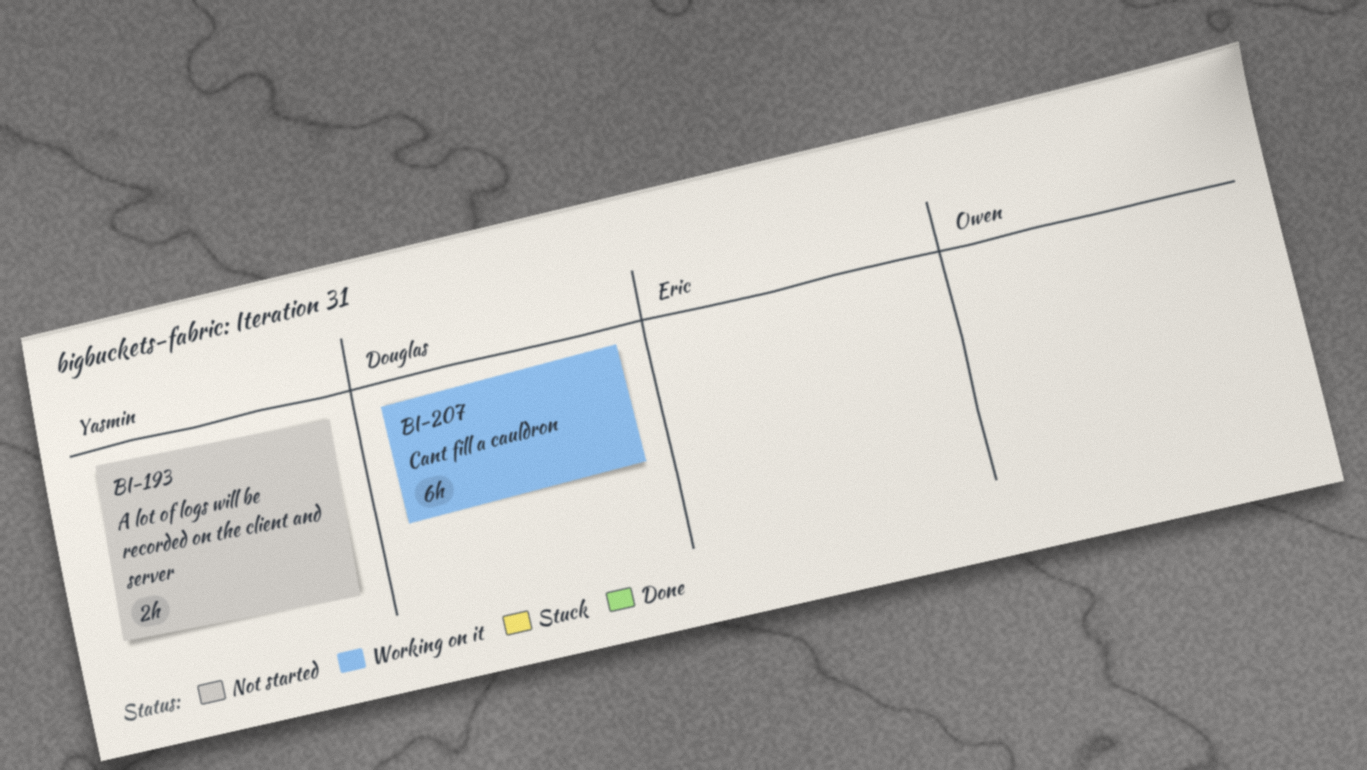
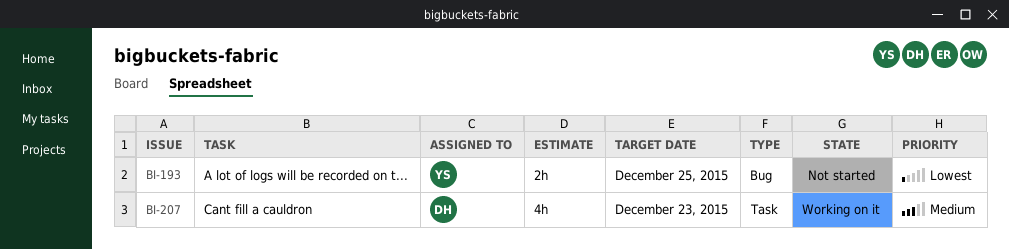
BI-207, estimate: 6h -> 4h

